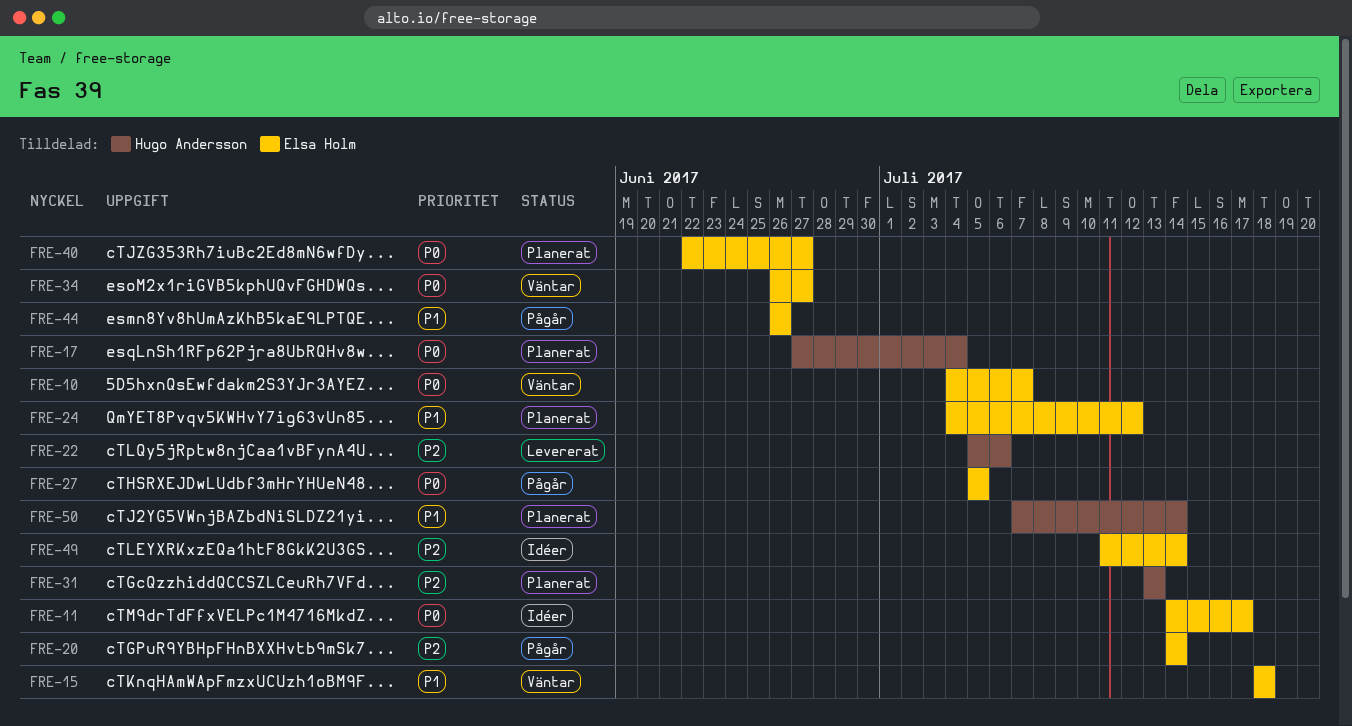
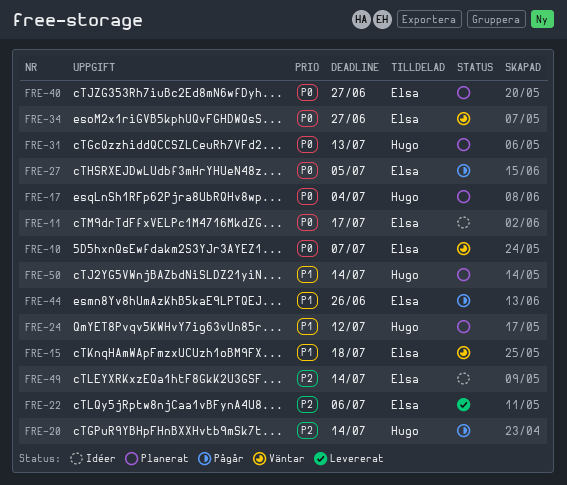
FRE-20, owner: Elsa Holm -> Hugo Andersson
FRE-22, owner: Hugo Andersson -> Elsa Holm
FRE-24, owner: Elsa Holm -> Hugo Andersson
FRE-31, priority: P2 -> P0

